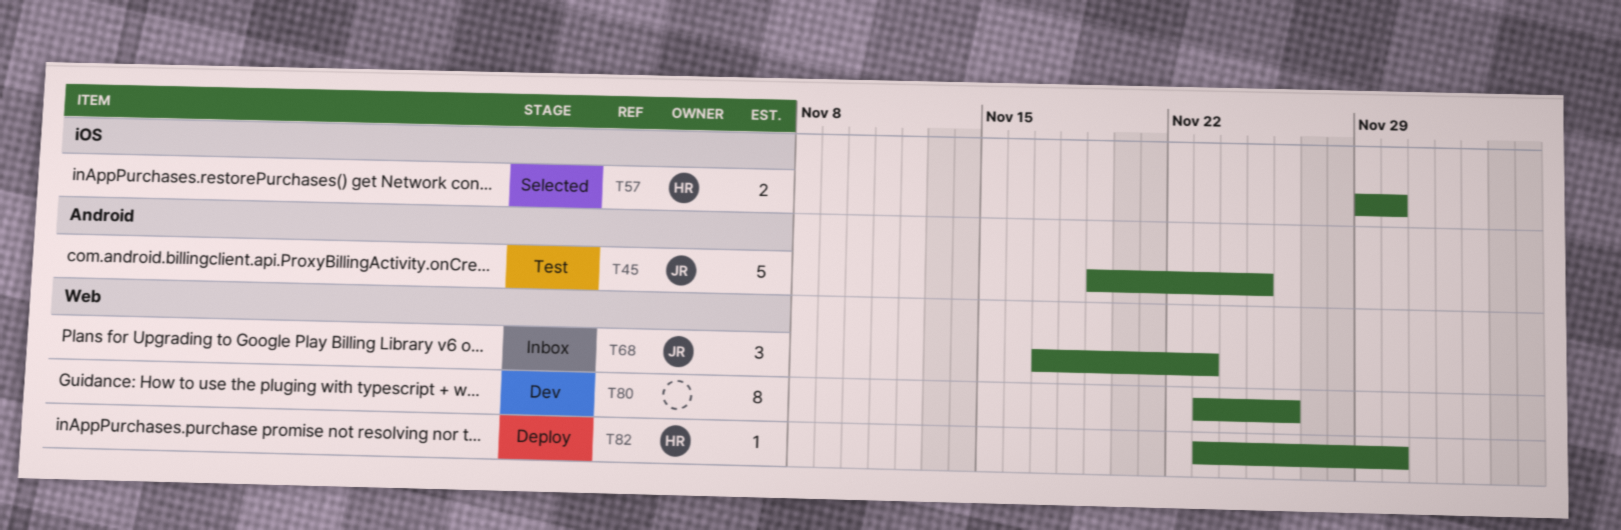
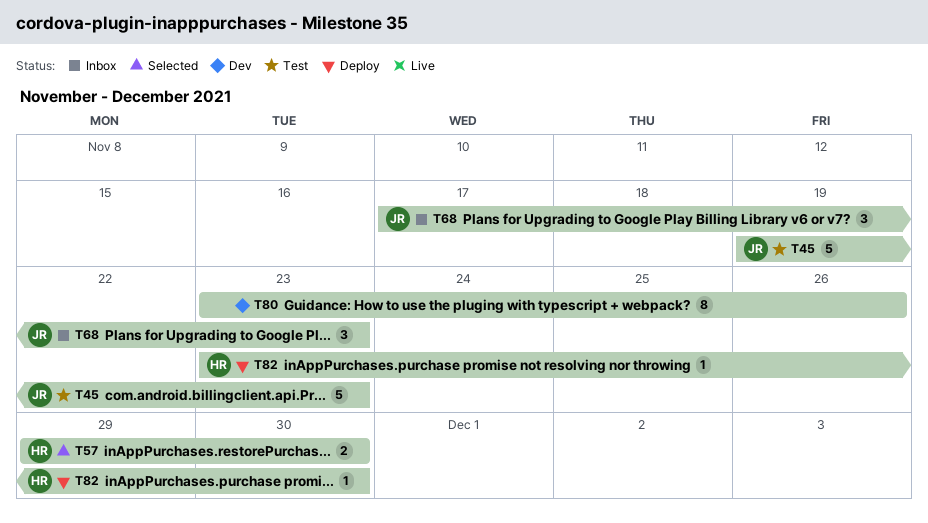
T45, due: Nov 25 -> Nov 23

